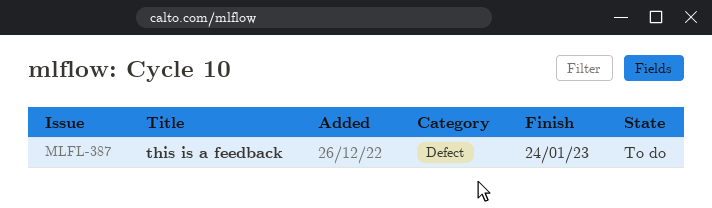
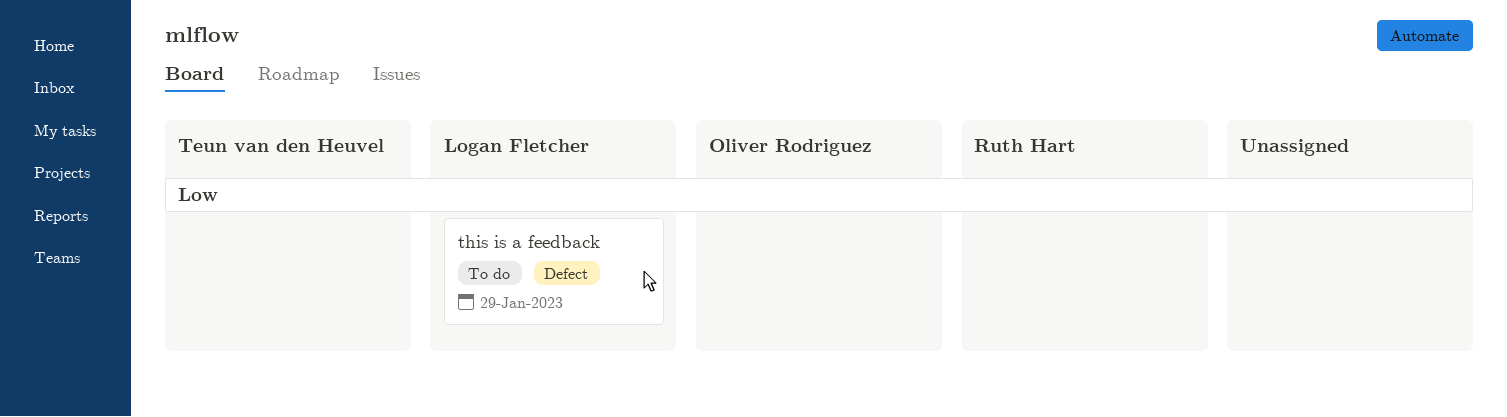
this is a feedback, due: Jan 24 -> Jan 29

